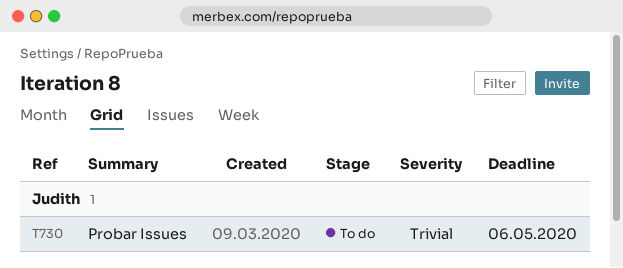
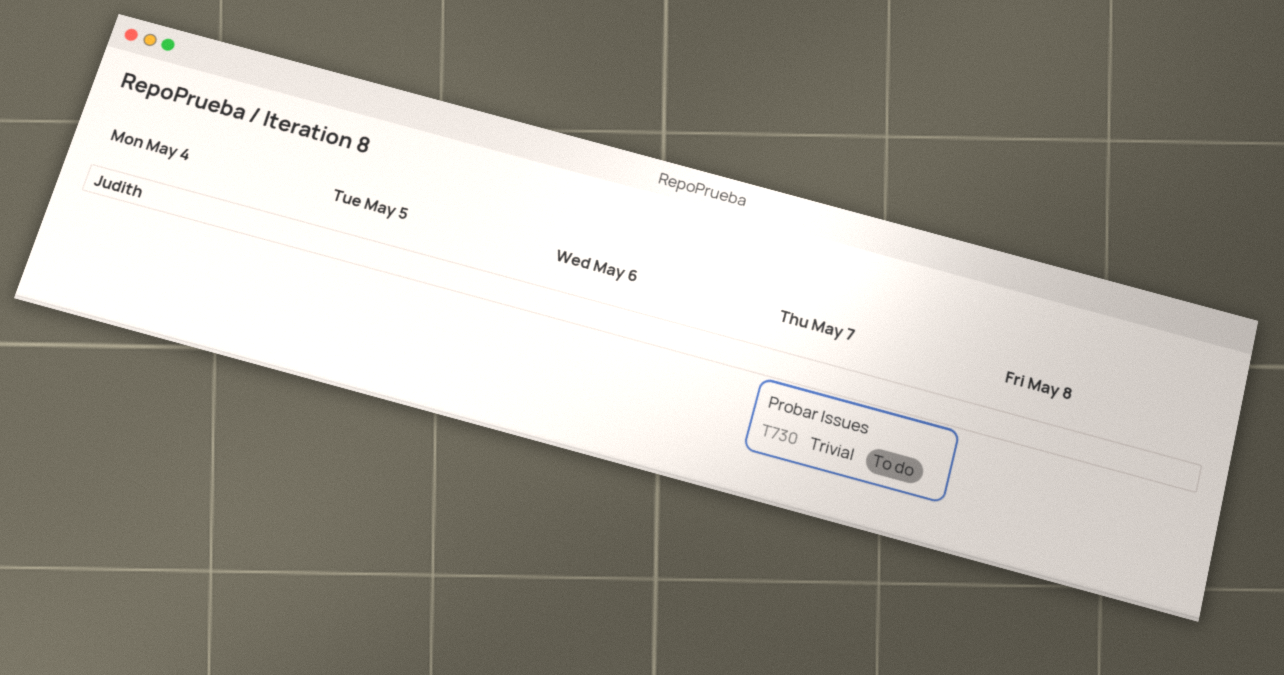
T730, due: May 6 -> May 7

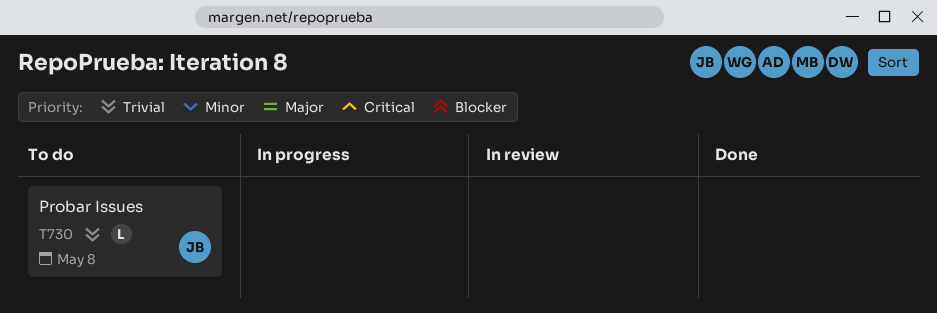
T730, due: May 7 -> May 8

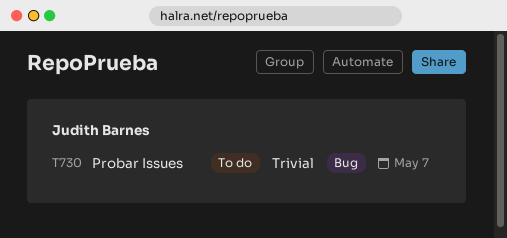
T730, due: May 8 -> May 7

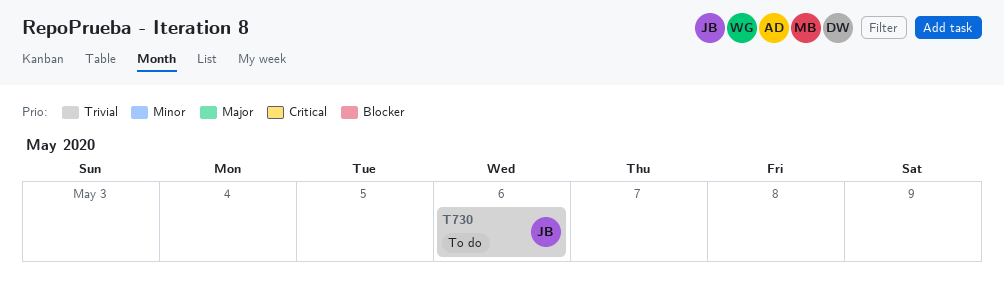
T730, due: May 7 -> May 6

